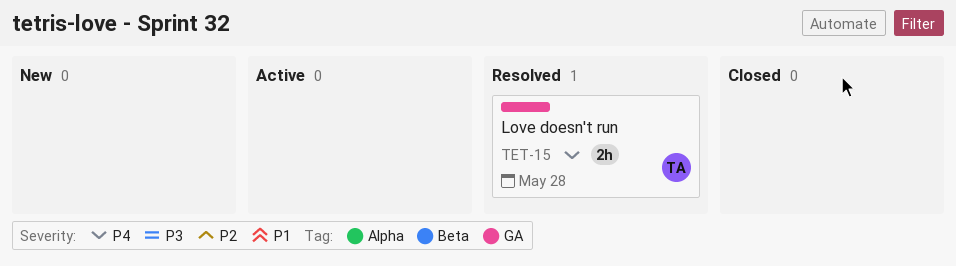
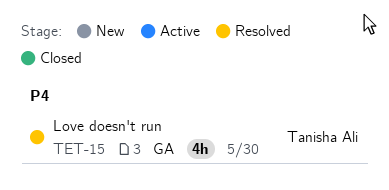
TET-15, estimate: 2h -> 4h
TET-15, due: May 28 -> May 30

